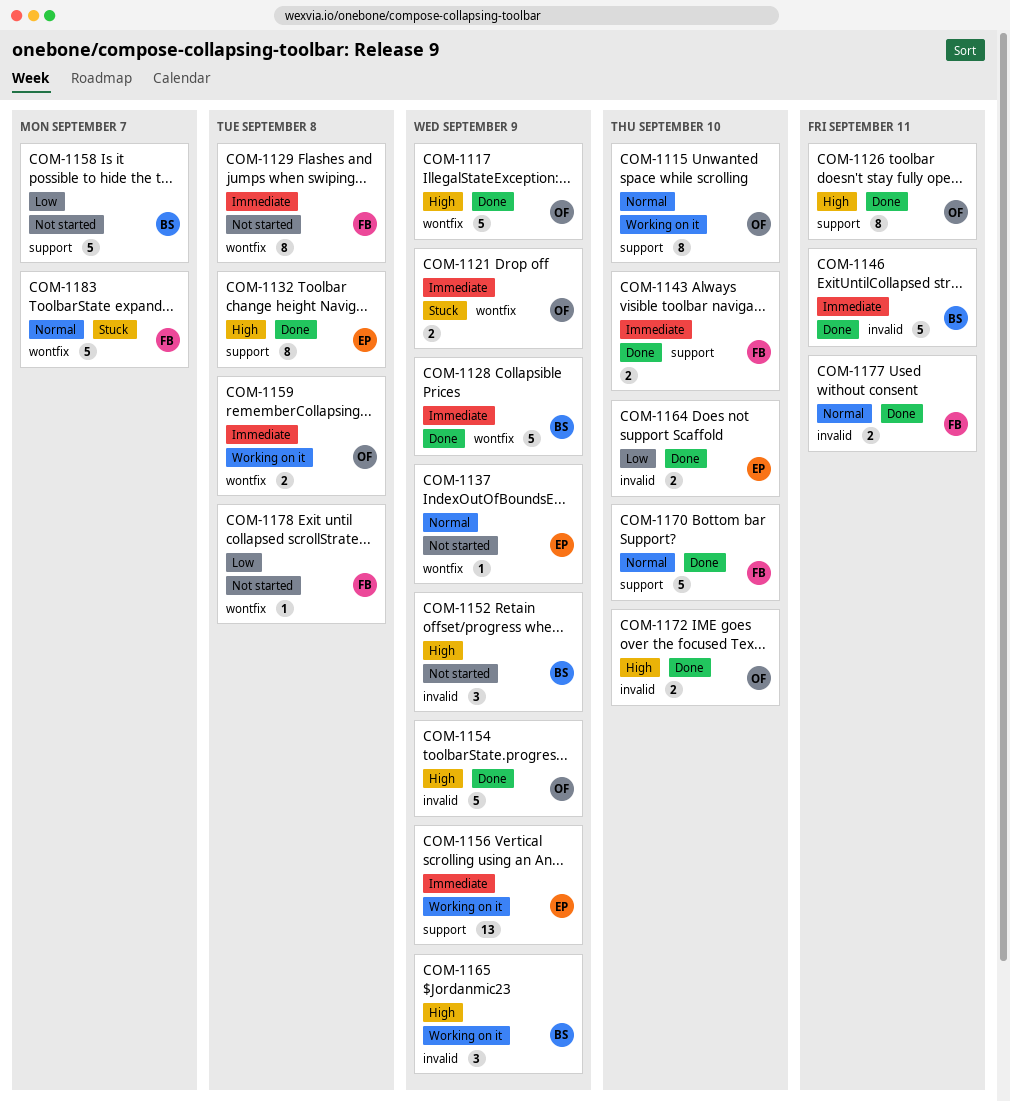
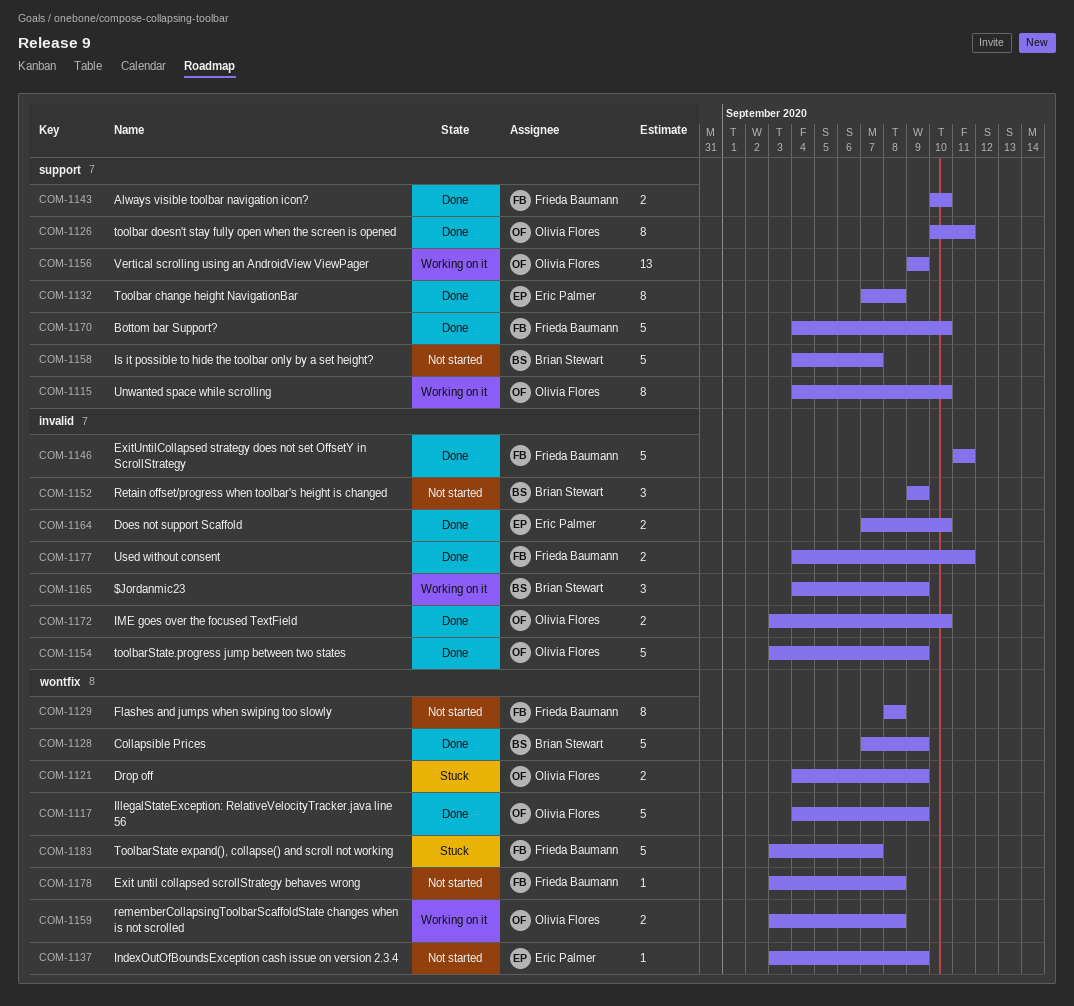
COM-1146, owner: Brian Stewart -> Frieda Baumann
COM-1156, owner: Eric Palmer -> Olivia Flores

